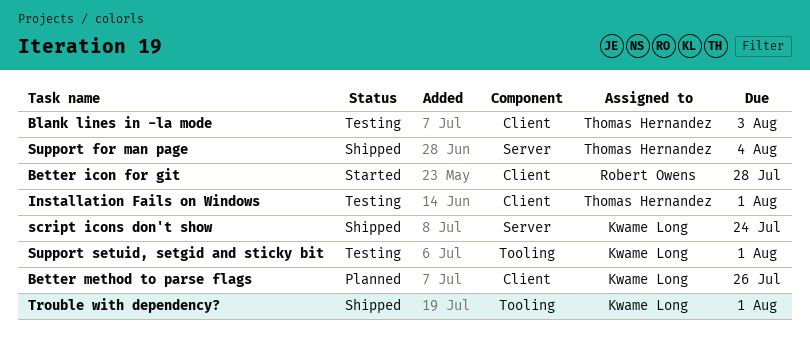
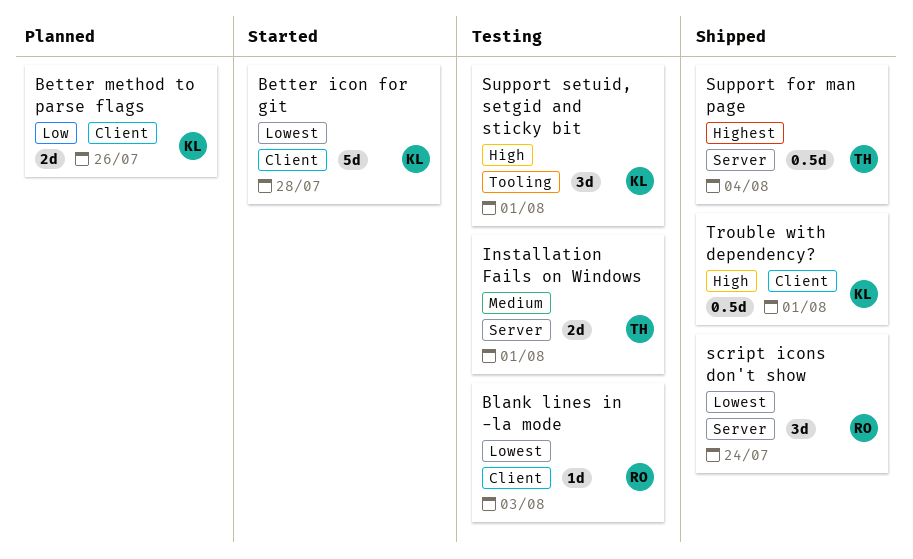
Better icon for git, owner: Robert Owens -> Kwame Long
Blank lines in -la mode, owner: Thomas Hernandez -> Robert Owens
Installation Fails on Windows, label: Client -> Server
script icons don't show, owner: Kwame Long -> Robert Owens
Trouble with dependency?, label: Tooling -> Client

